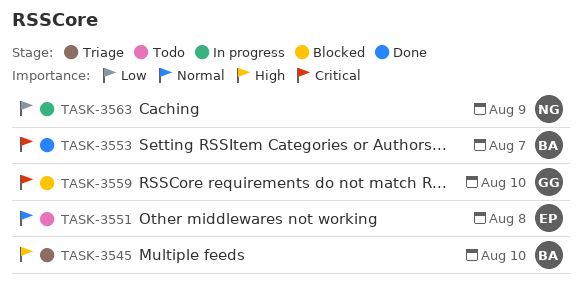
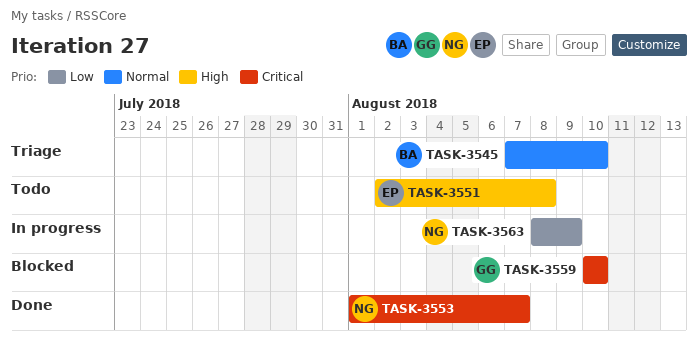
TASK-3545, priority: High -> Normal
TASK-3551, priority: Normal -> High
TASK-3553, owner: BA -> NG

